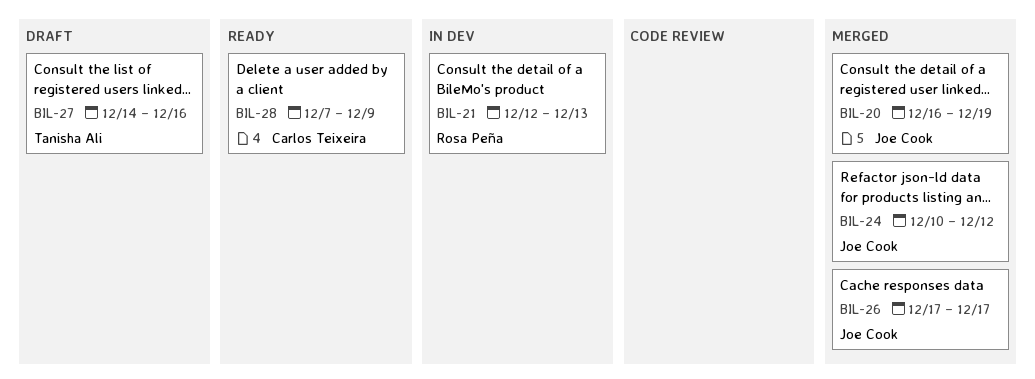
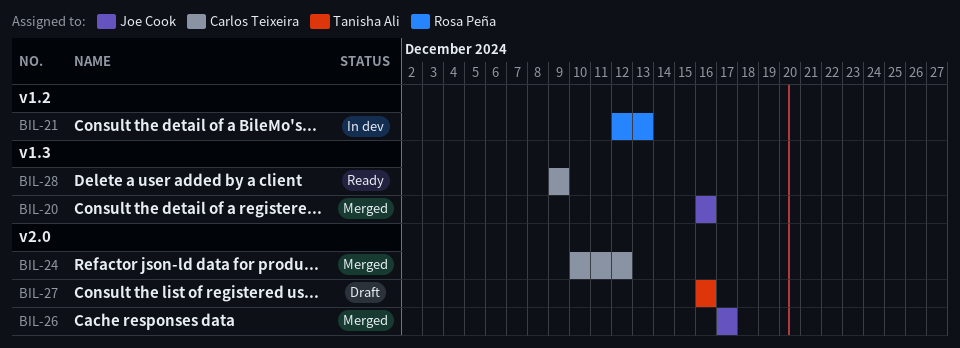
BIL-20, due: Dec 19 -> Dec 16
BIL-24, owner: Joe Cook -> Carlos Teixeira
BIL-27, start: Dec 14 -> Dec 16
BIL-28, start: Dec 7 -> Dec 9

